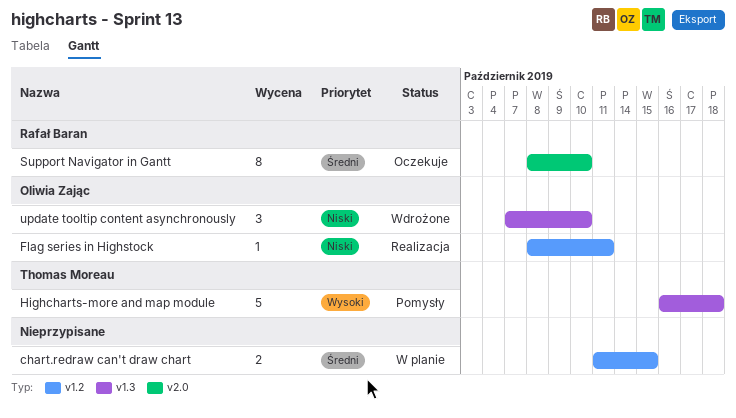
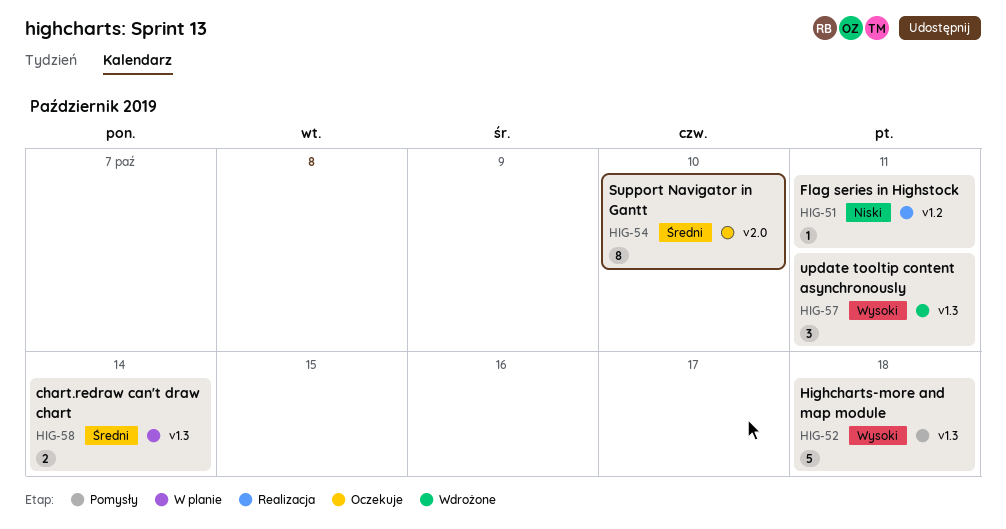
chart.redraw can't draw chart, label: v1.2 -> v1.3
chart.redraw can't draw chart, due: Oct 15 -> Oct 14
update tooltip content asynchronously, priority: Niski -> Wysoki
update tooltip content asynchronously, due: Oct 10 -> Oct 11

